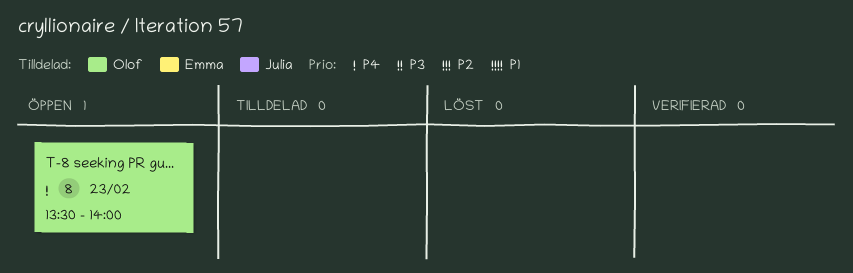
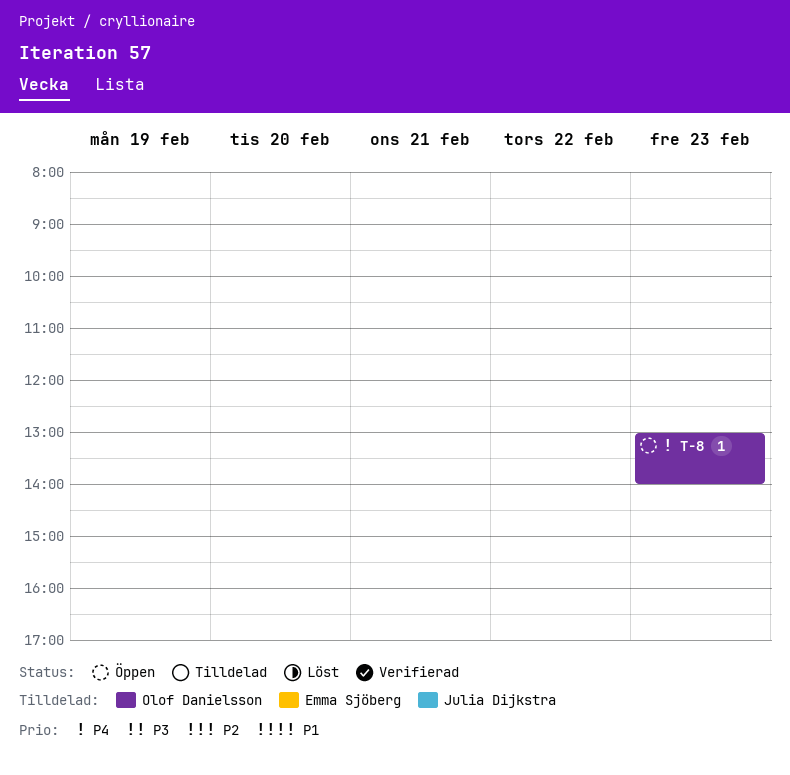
T-8, estimate: 8 -> 1
T-8, begins: 13:30 -> 13:00

